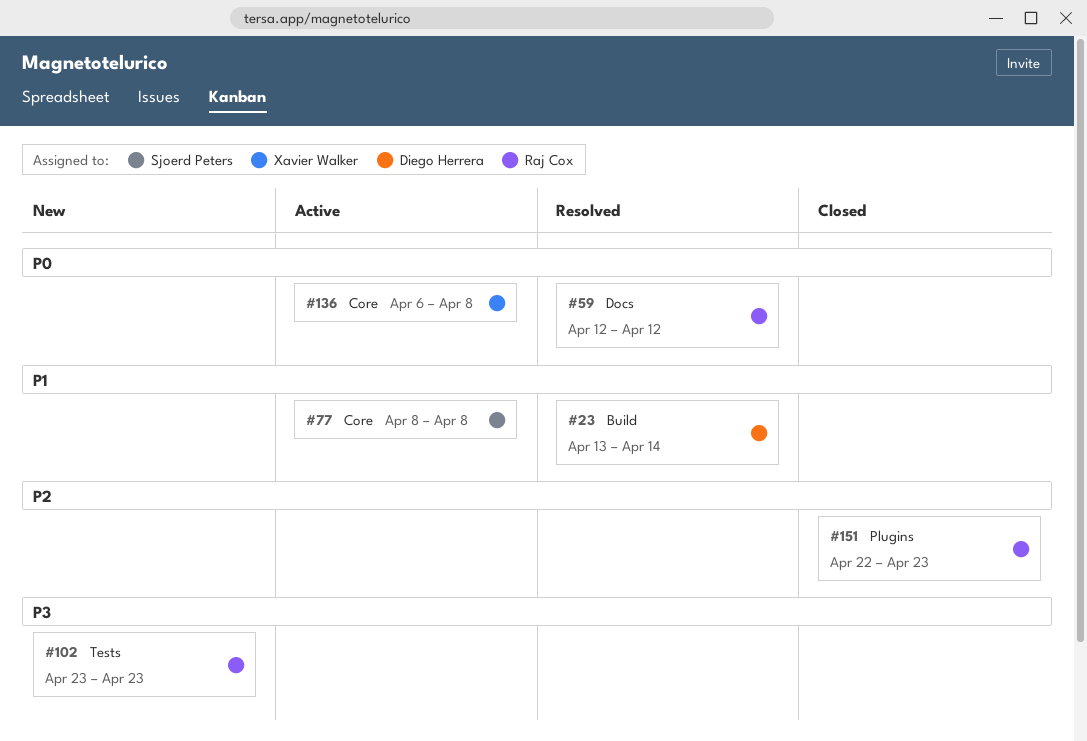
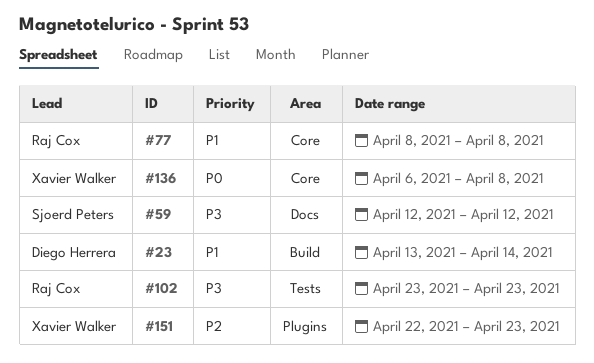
#59, owner: Raj Cox -> Sjoerd Peters
#59, priority: P0 -> P3
#77, owner: Sjoerd Peters -> Raj Cox
#151, owner: Raj Cox -> Xavier Walker

